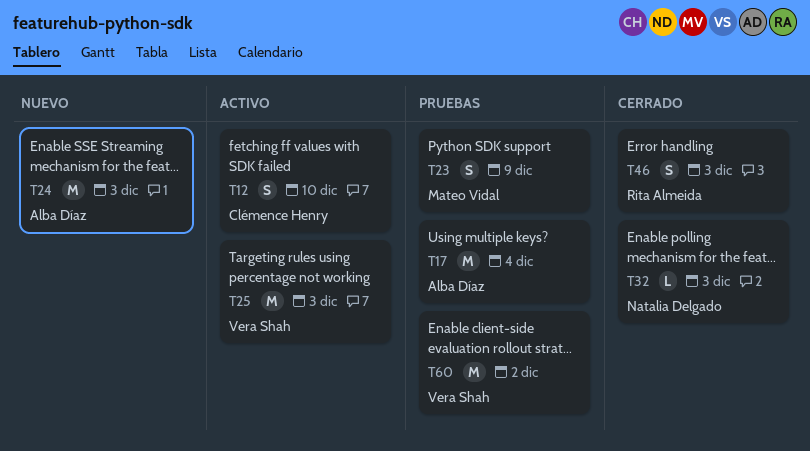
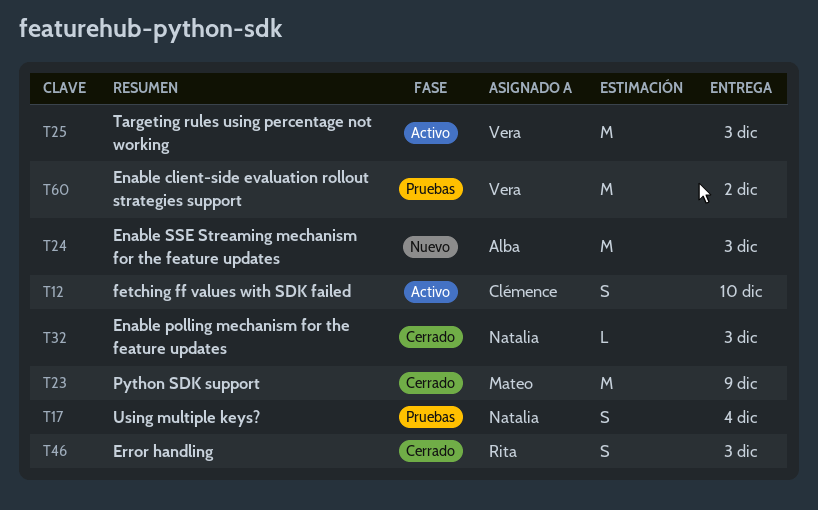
T17, owner: Alba Díaz -> Natalia Delgado
T17, estimate: M -> S
T23, status: Pruebas -> Cerrado
T23, estimate: S -> M

